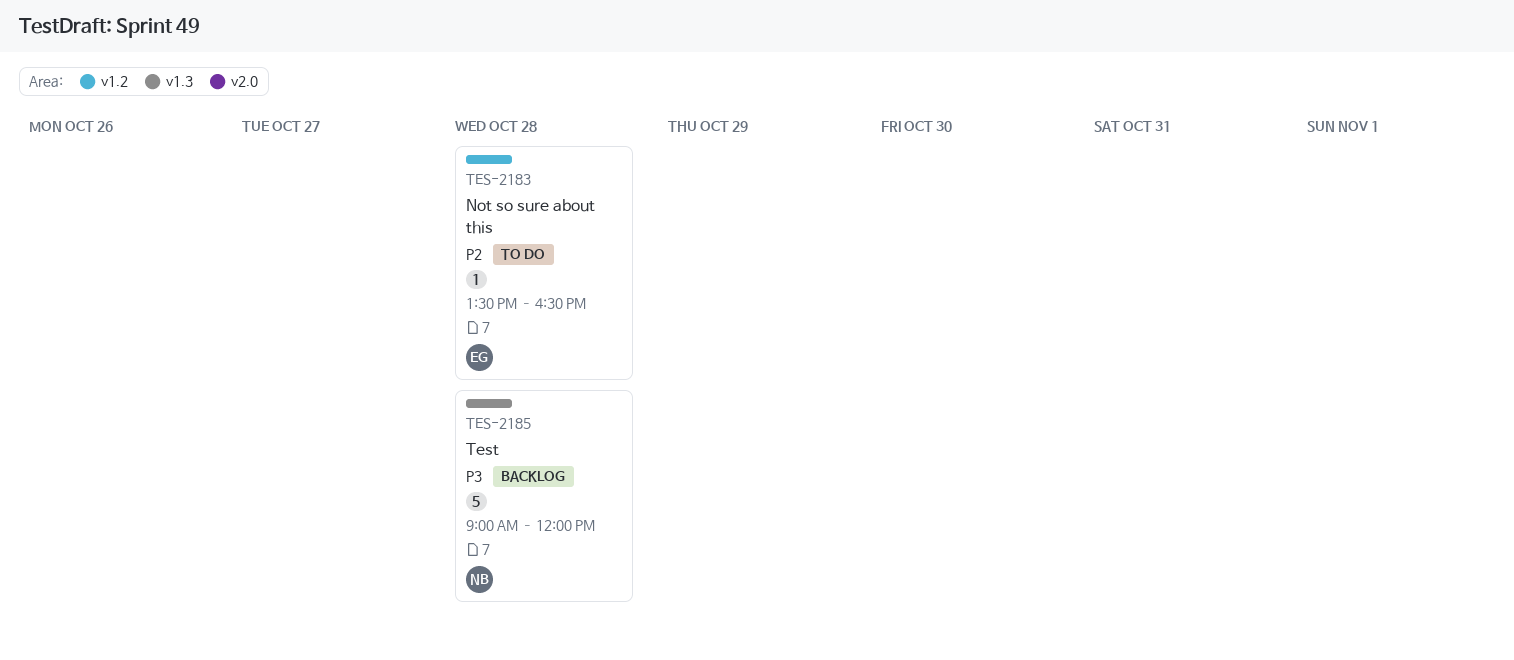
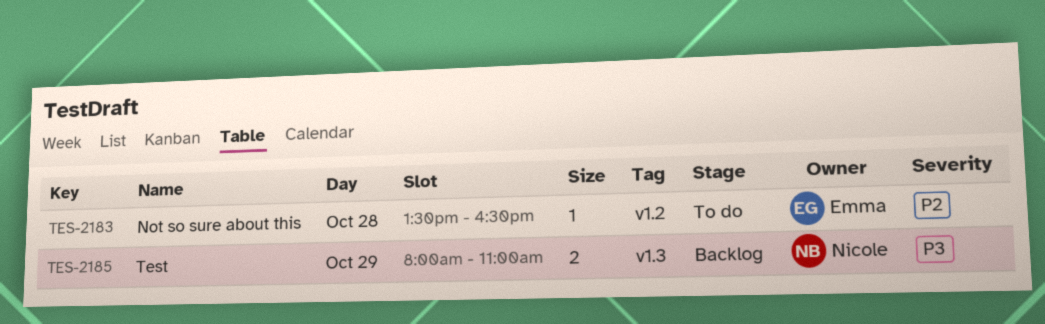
TES-2185, estimate: 5 -> 2
TES-2185, day: Oct 28 -> Oct 29
TES-2185, begins: 09:00 -> 08:00
TES-2185, ends: 12:00 -> 11:00

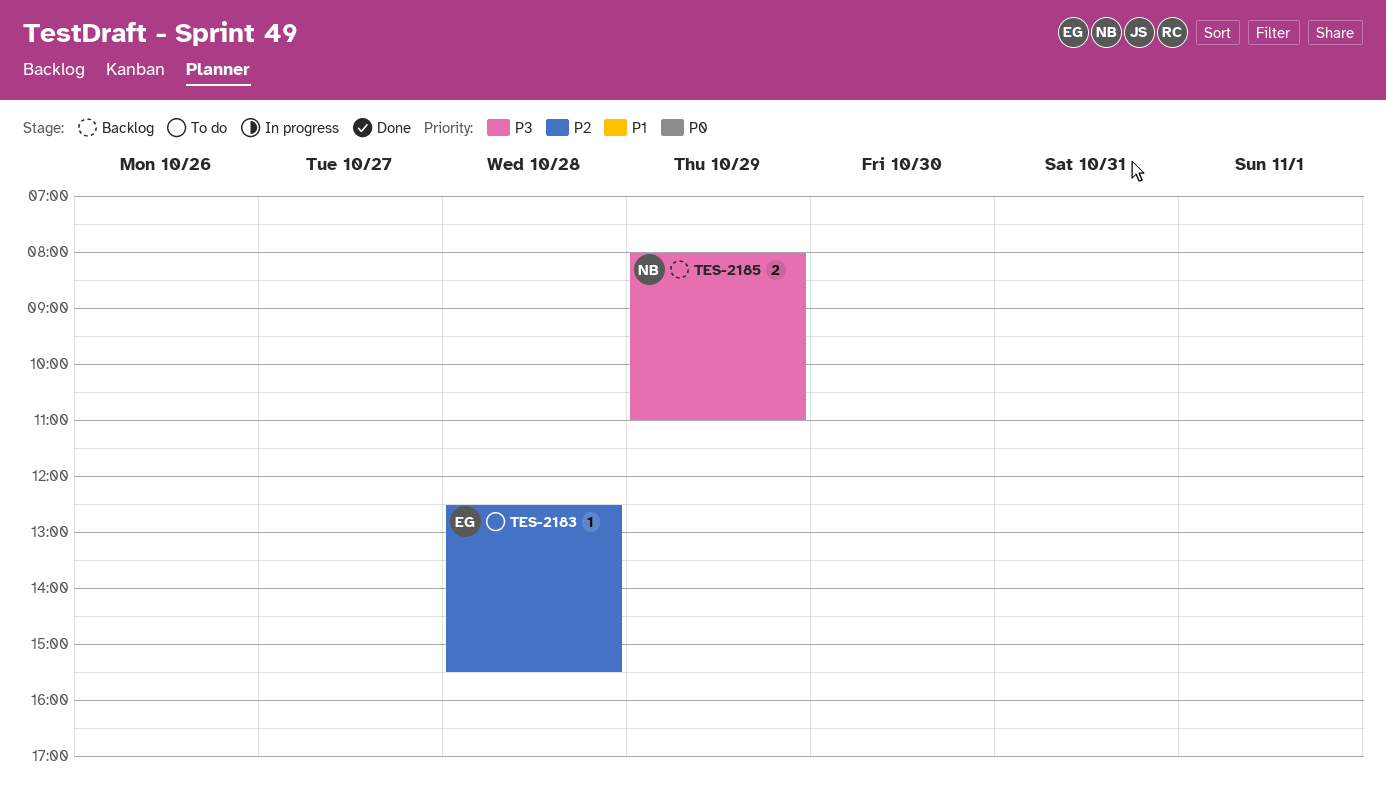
TES-2183, begins: 13:30 -> 12:30
TES-2183, ends: 16:30 -> 15:30

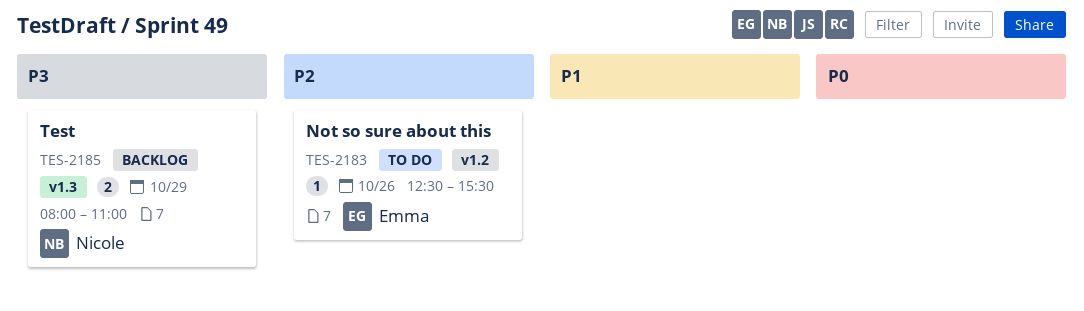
TES-2183, day: Oct 28 -> Oct 26

